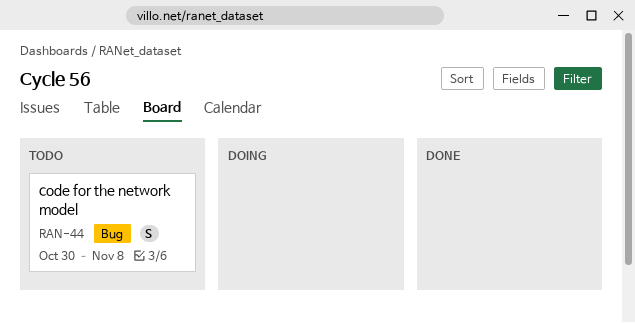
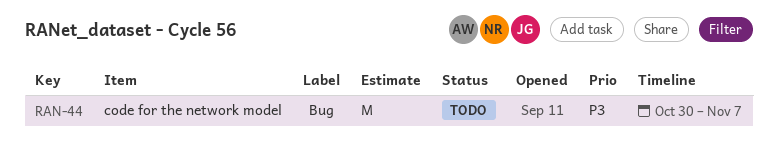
RAN-44, estimate: S -> M
RAN-44, due: Nov 8 -> Nov 7

